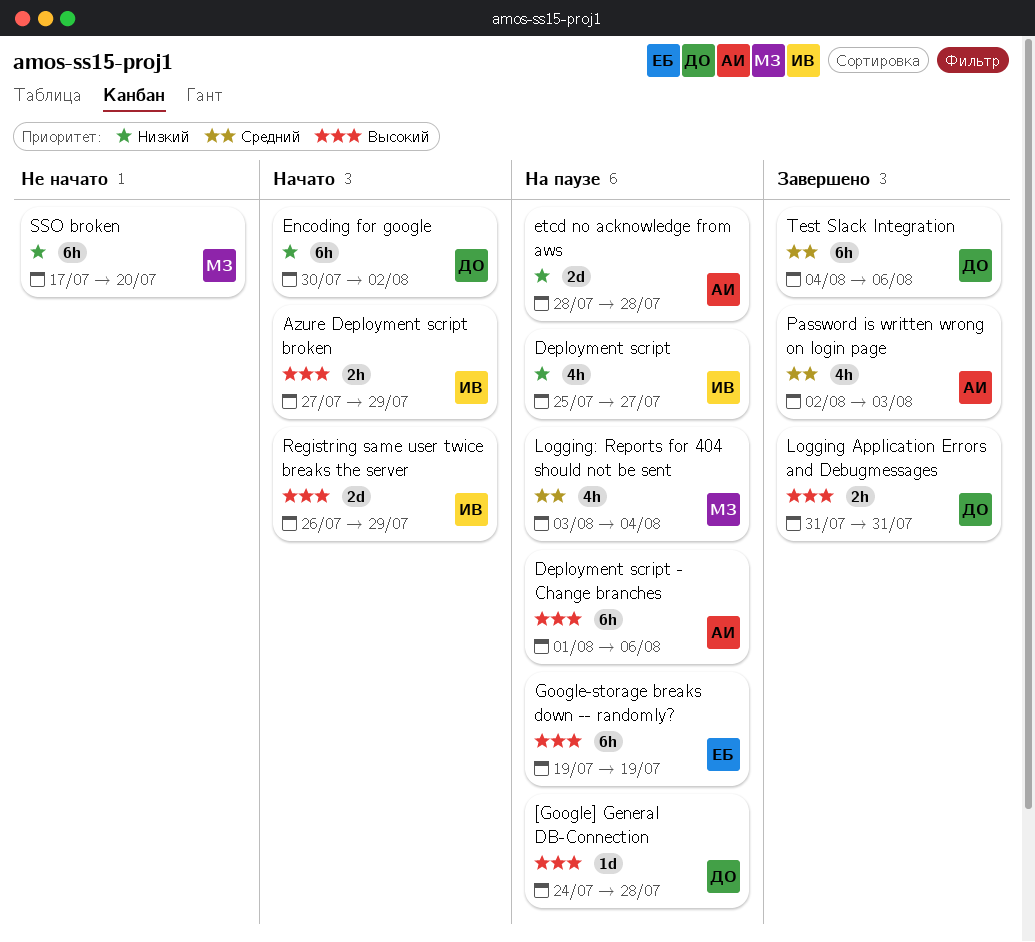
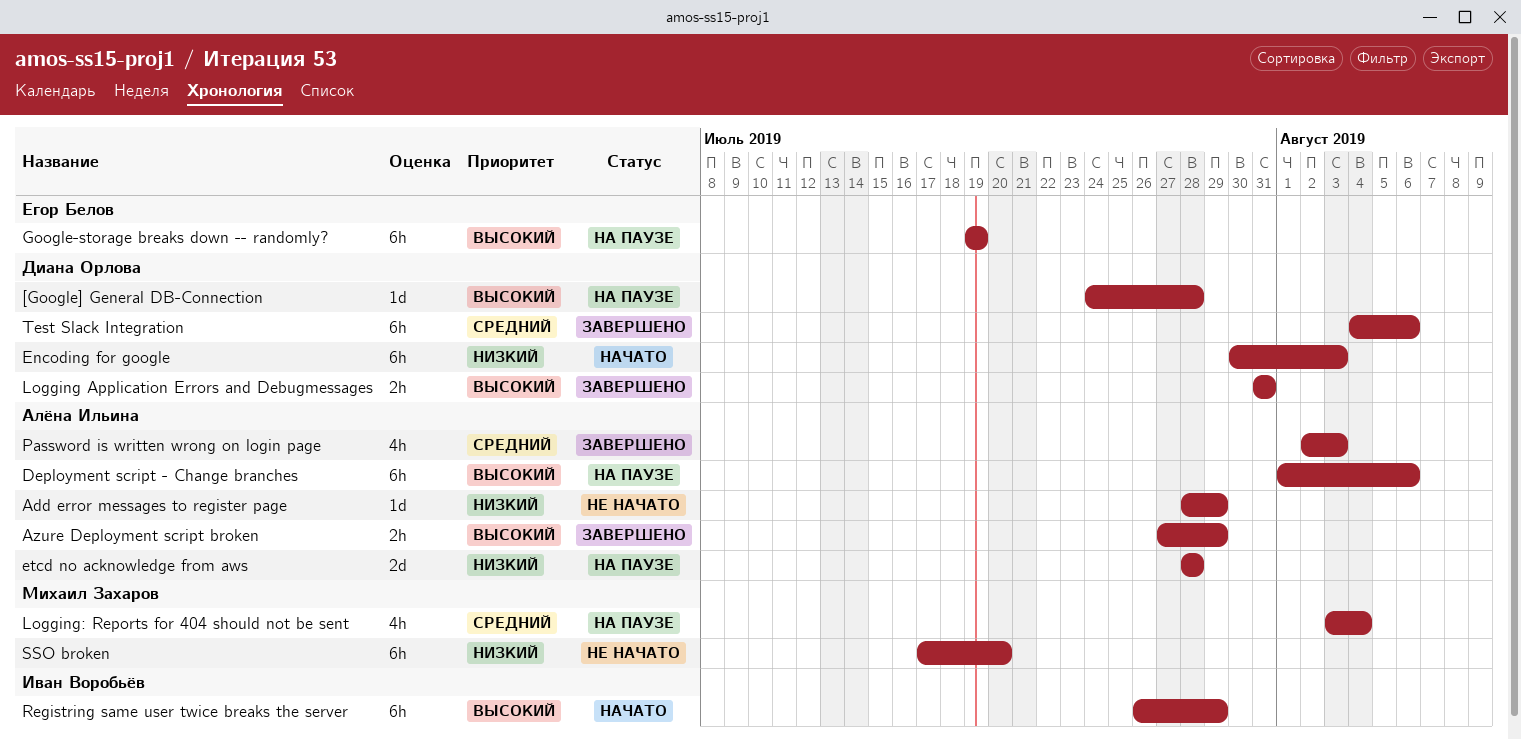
Add error messages to register page: none -> present
Azure Deployment script broken, status: Начато -> Завершено
Azure Deployment script broken, owner: Иван Воробьёв -> Алёна Ильина
Deployment script: present -> none
Encoding for google, due: Aug 2 -> Aug 3
Registring same user twice breaks the server, estimate: 2d -> 6h

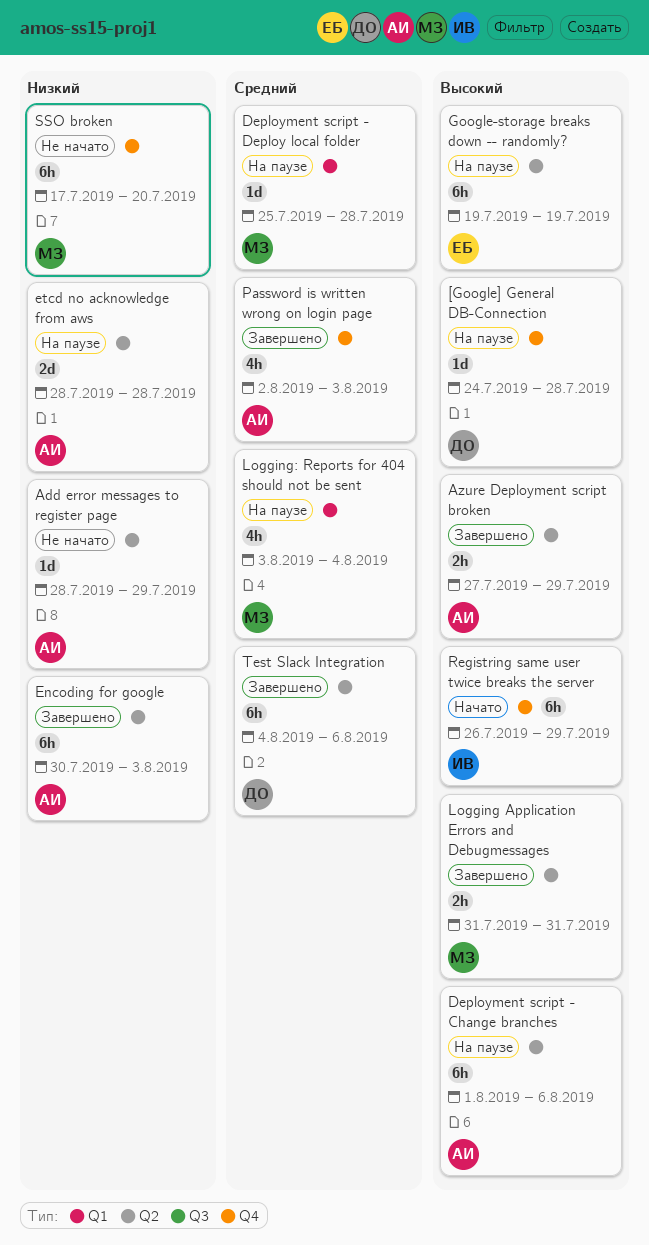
Deployment script - Deploy local folder: none -> present
Encoding for google, status: Начато -> Завершено
Encoding for google, owner: Диана Орлова -> Алёна Ильина
Logging Application Errors and Debugmessages, owner: Диана Орлова -> Михаил Захаров

